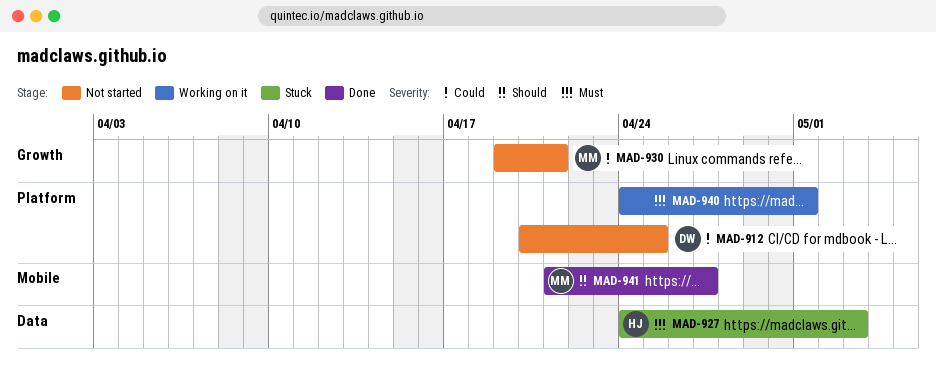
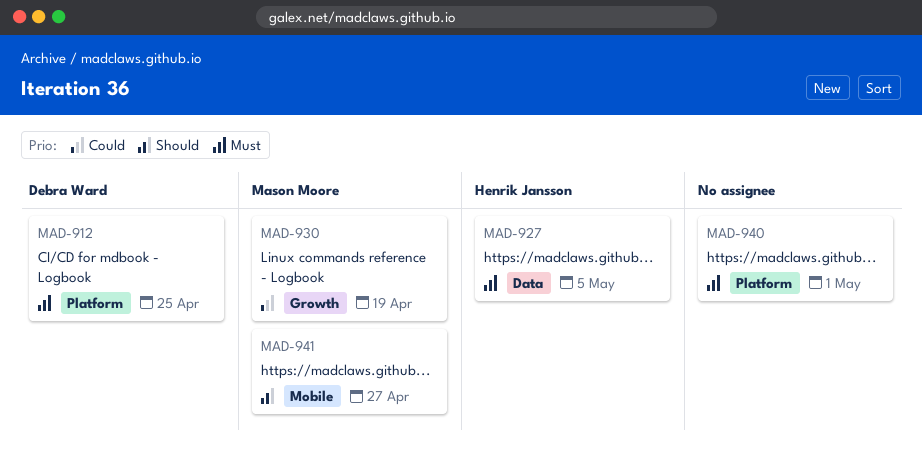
MAD-912, priority: Could -> Must
MAD-927, due: May 3 -> May 5
MAD-930, due: Apr 21 -> Apr 19

